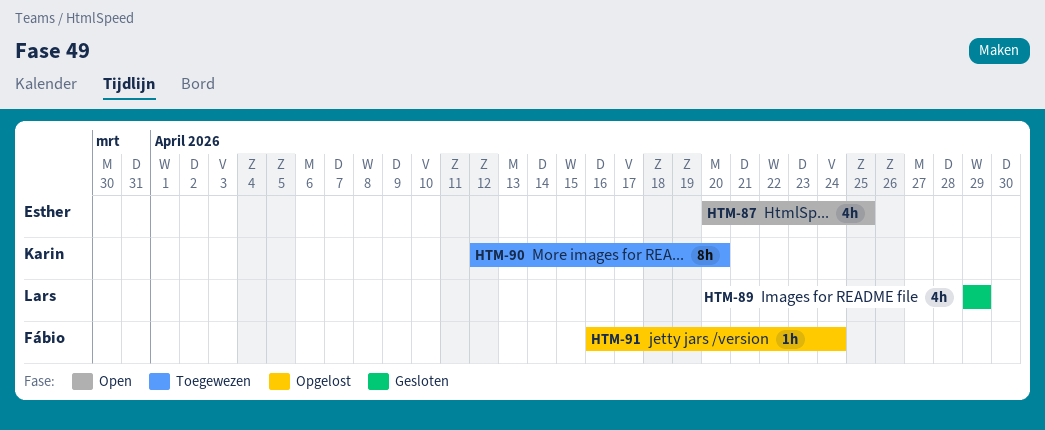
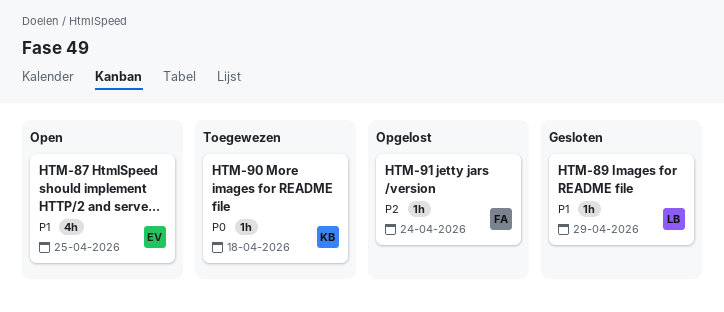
HTM-89, estimate: 4h -> 1h
HTM-90, estimate: 8h -> 1h
HTM-90, due: Apr 20 -> Apr 18

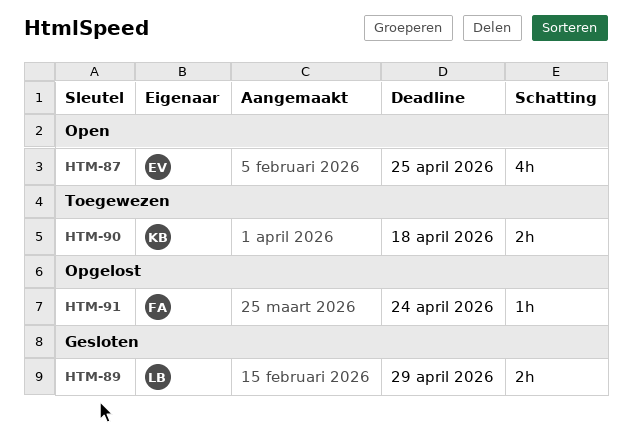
HTM-89, estimate: 1h -> 2h
HTM-90, estimate: 1h -> 2h

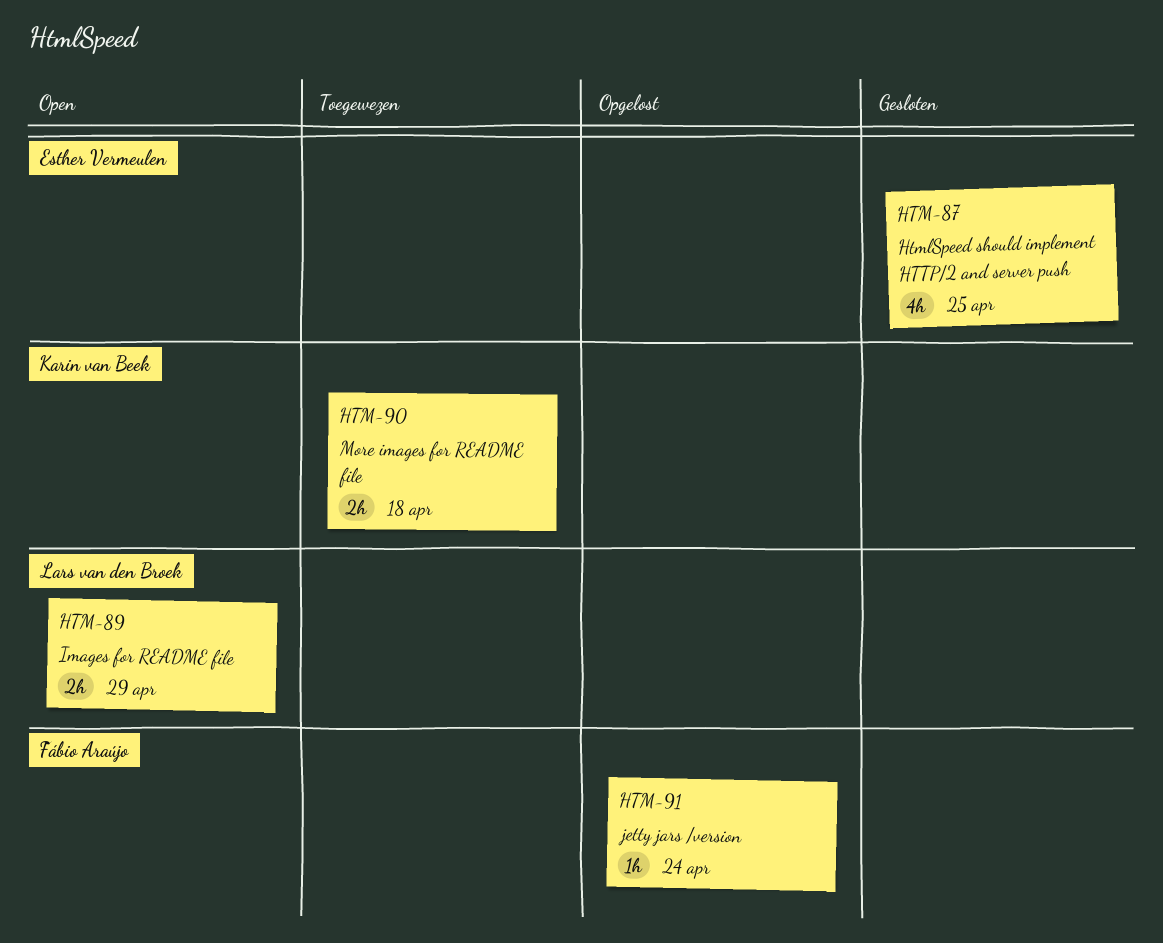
HTM-87, status: Open -> Gesloten
HTM-89, status: Gesloten -> Open

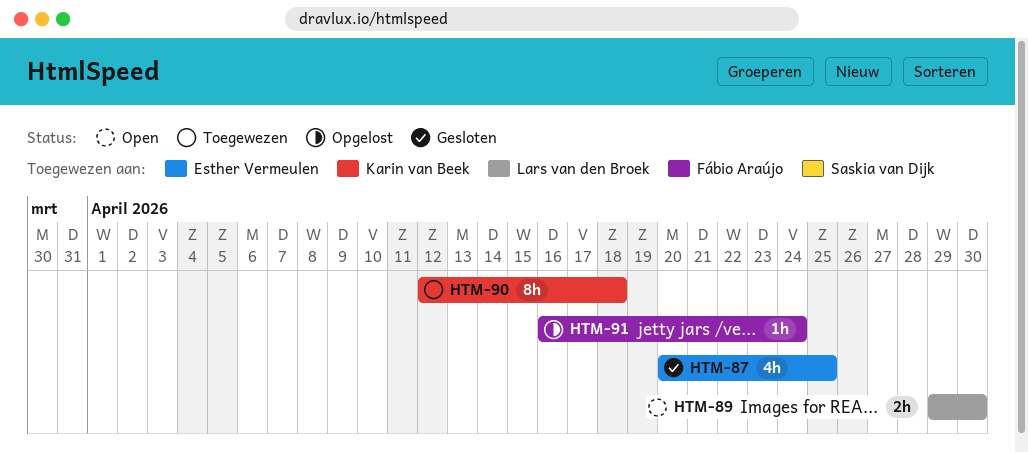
HTM-89, due: Apr 29 -> Apr 30
HTM-90, estimate: 2h -> 8h

